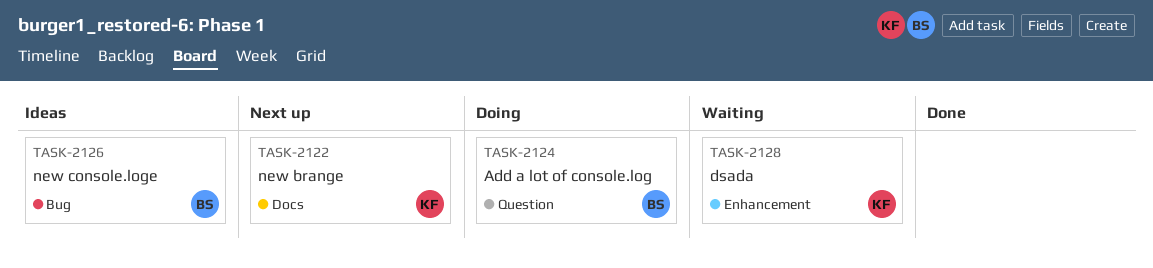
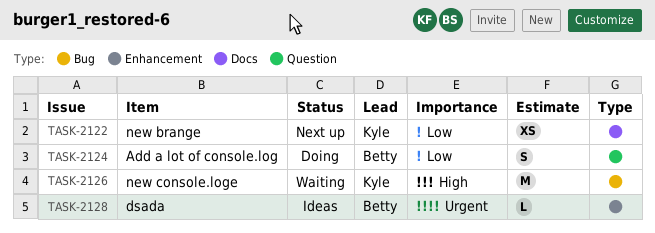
TASK-2126, status: Ideas -> Waiting
TASK-2126, owner: Betty -> Kyle
TASK-2128, status: Waiting -> Ideas
TASK-2128, owner: Kyle -> Betty

